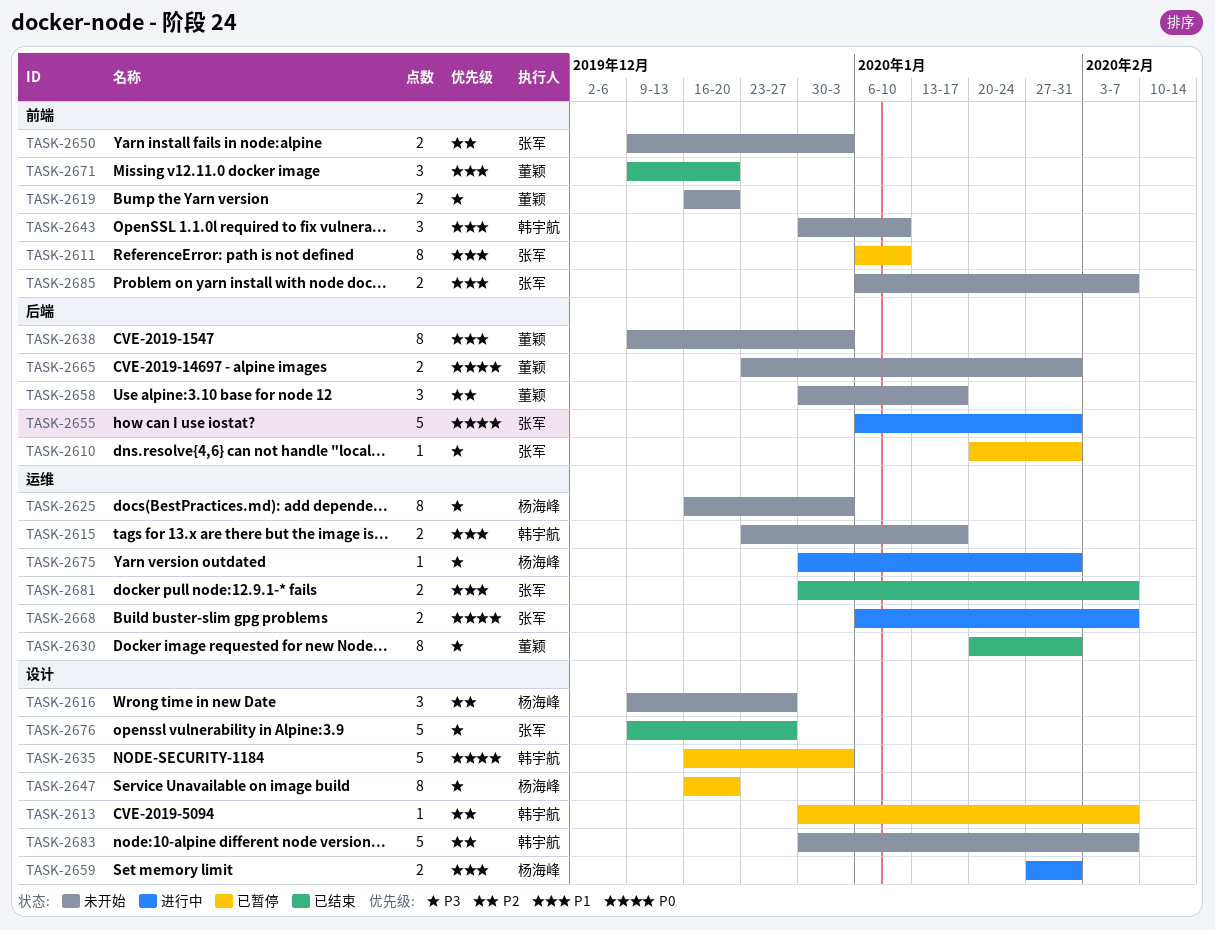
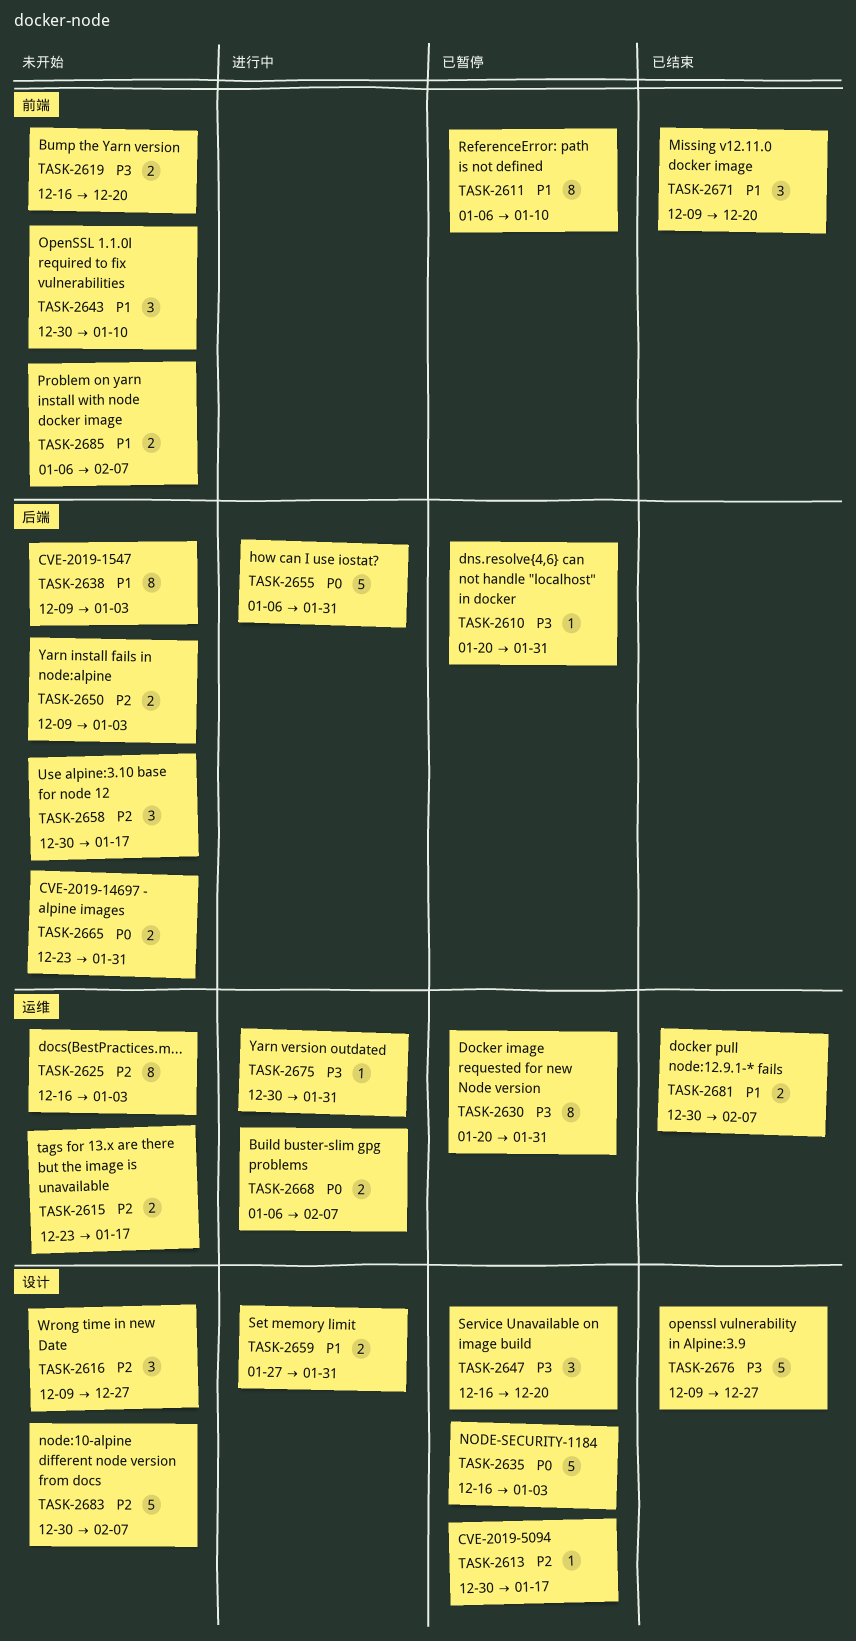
TASK-2613, due: Feb 7 -> Jan 17
TASK-2615, priority: P1 -> P2
TASK-2625, priority: P3 -> P2
TASK-2630, status: 已结束 -> 已暂停
TASK-2647, estimate: 8 -> 3
TASK-2650, label: 前端 -> 后端

